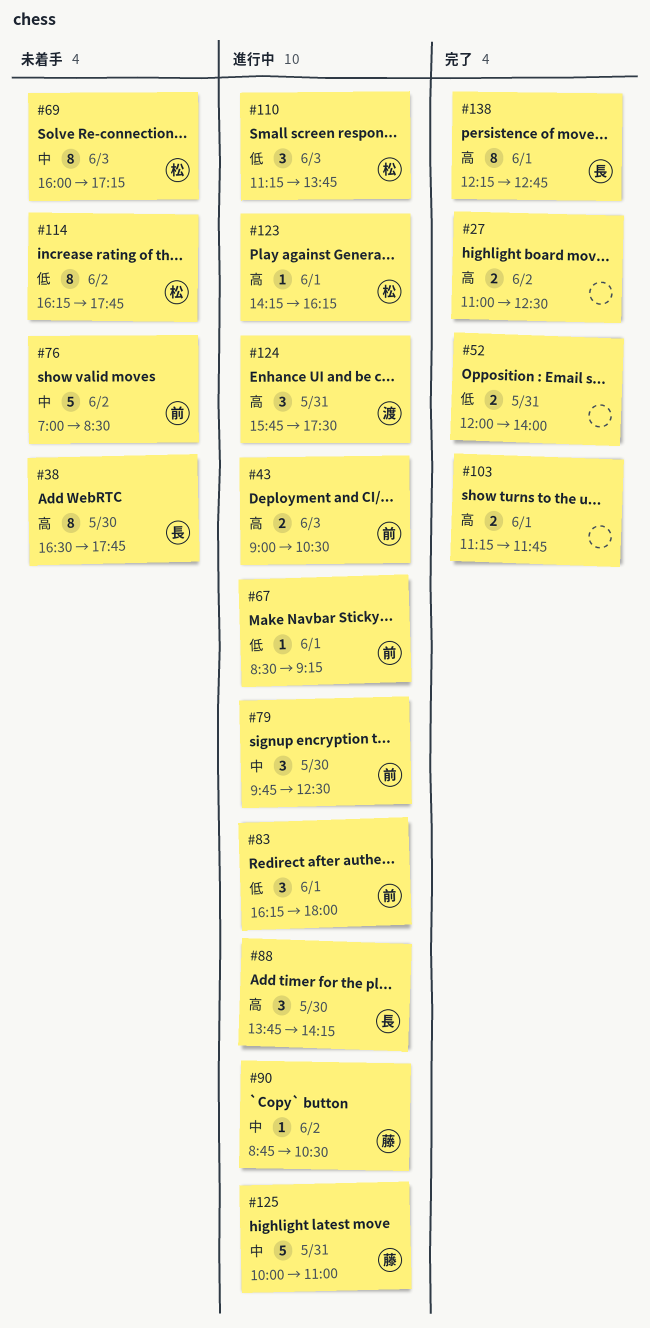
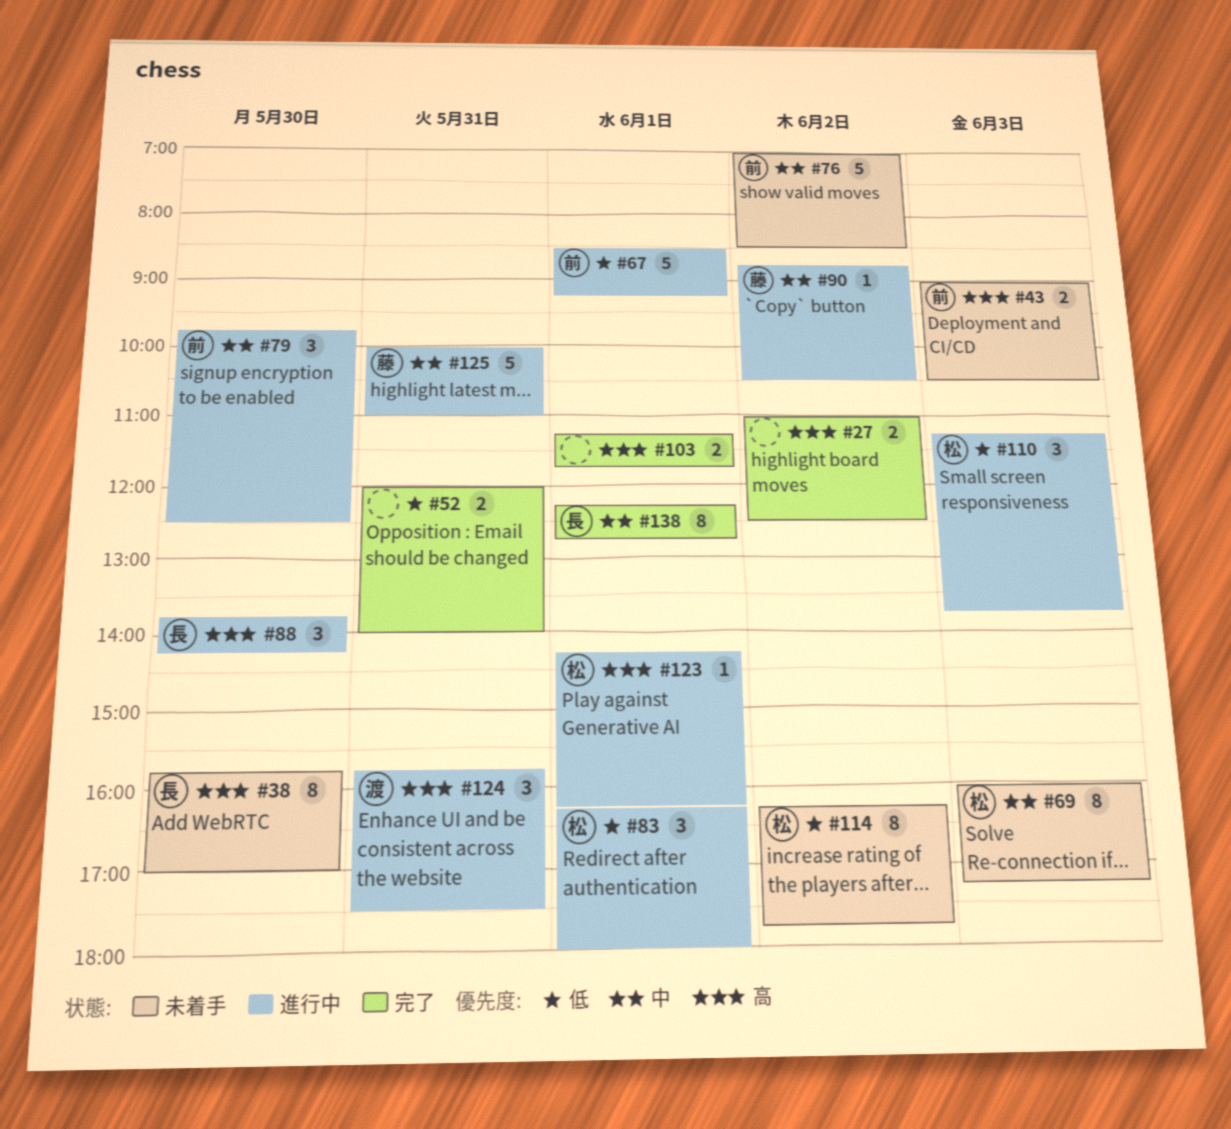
#38, begins: 16:30 -> 15:45
#38, ends: 17:45 -> 17:00
#43, status: 進行中 -> 未着手
#67, estimate: 1 -> 5
#83, owner: 前 -> 松
#138, priority: 高 -> 中

